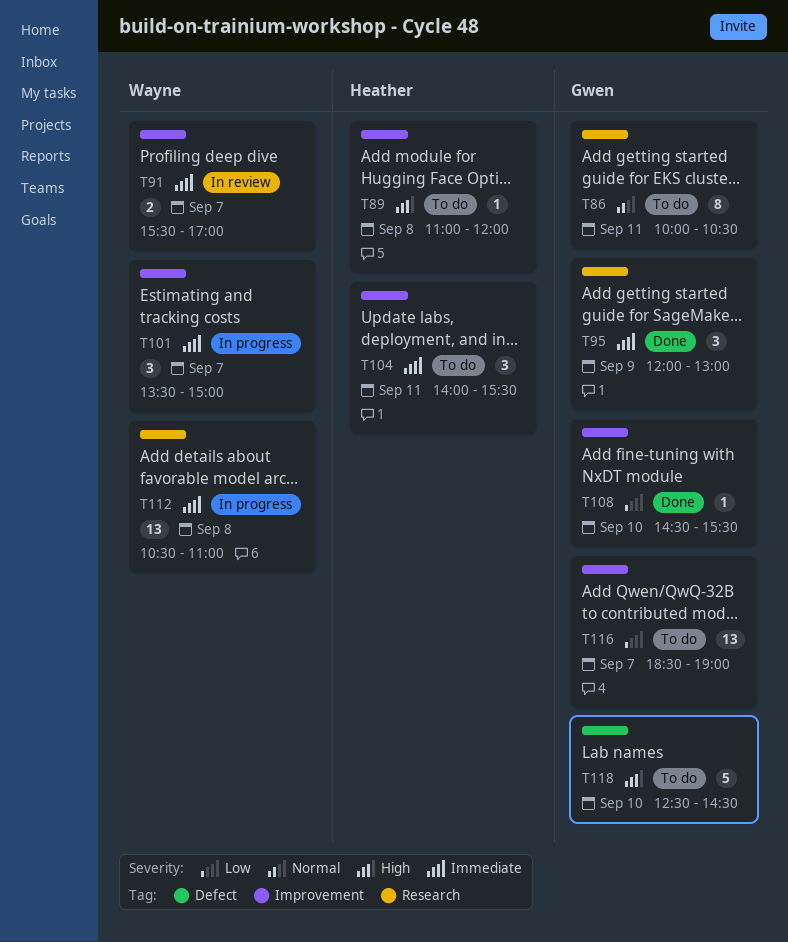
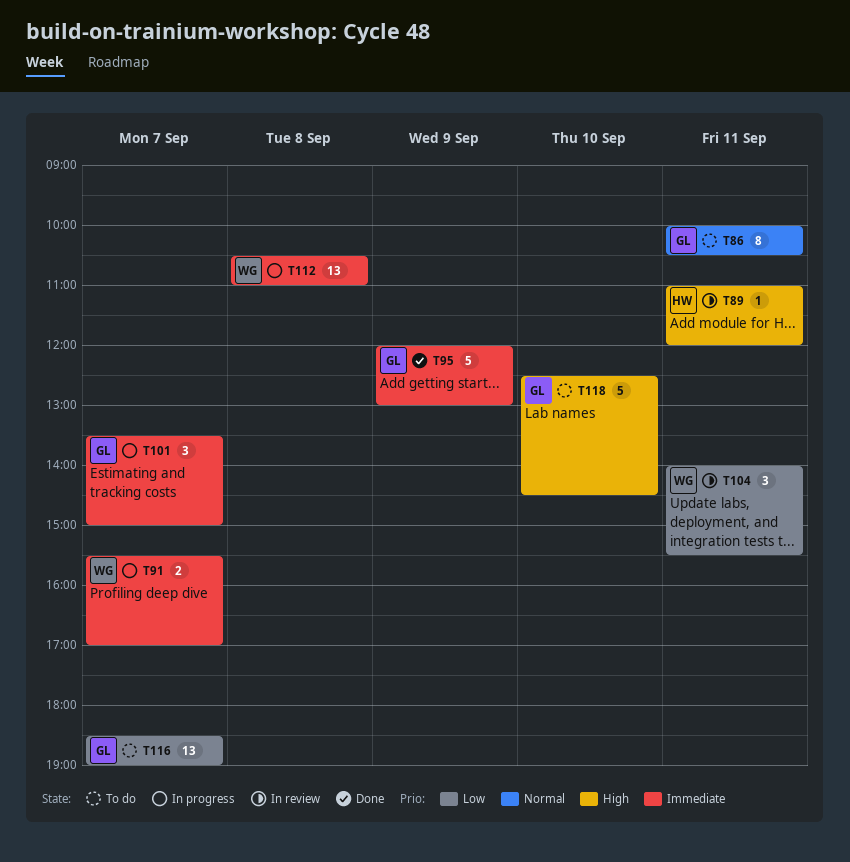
T89, status: To do -> In review
T89, day: Sep 8 -> Sep 11
T91, status: In review -> In progress
T95, estimate: 3 -> 5
T101, owner: Wayne -> Gwen
T104, status: To do -> In review
T104, owner: Heather -> Wayne
T104, priority: Immediate -> Low
T108: present -> none

